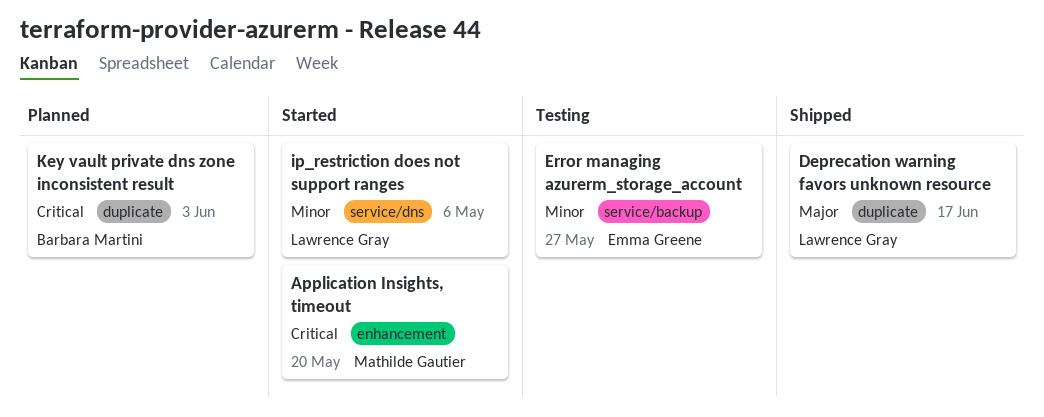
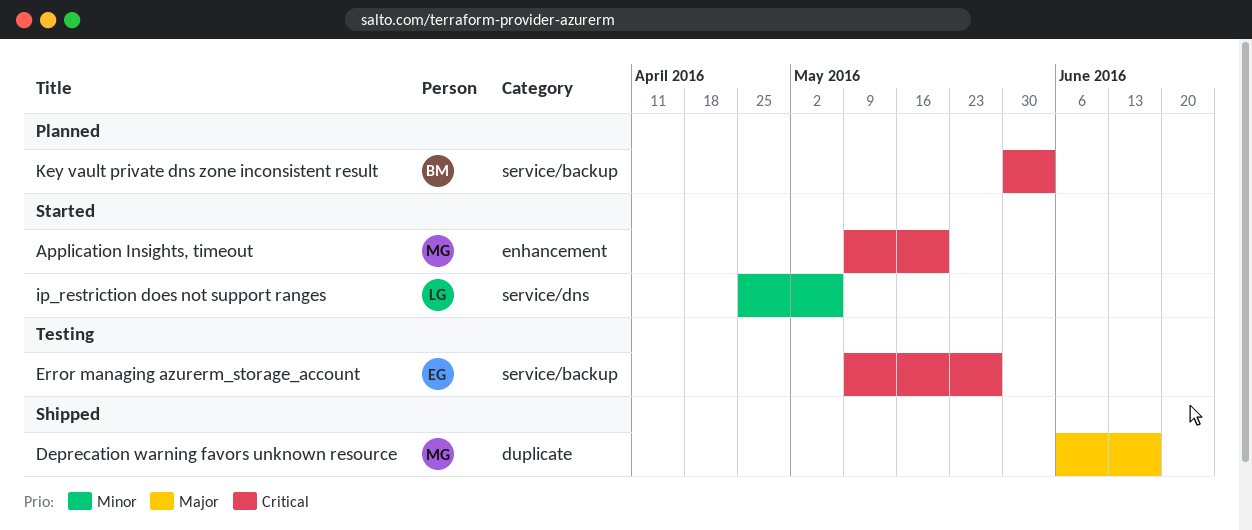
Deprecation warning favors unknown resource, owner: Lawrence Gray -> Mathilde Gautier
Error managing azurerm_storage_account, priority: Minor -> Critical
Key vault private dns zone inconsistent result, label: duplicate -> service/backup

